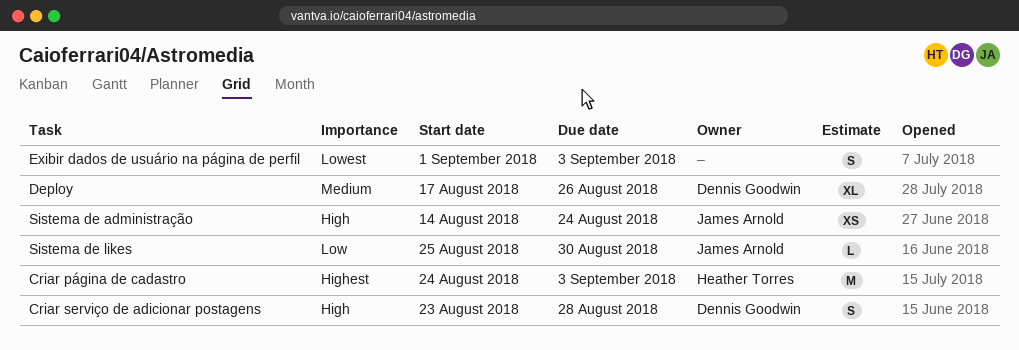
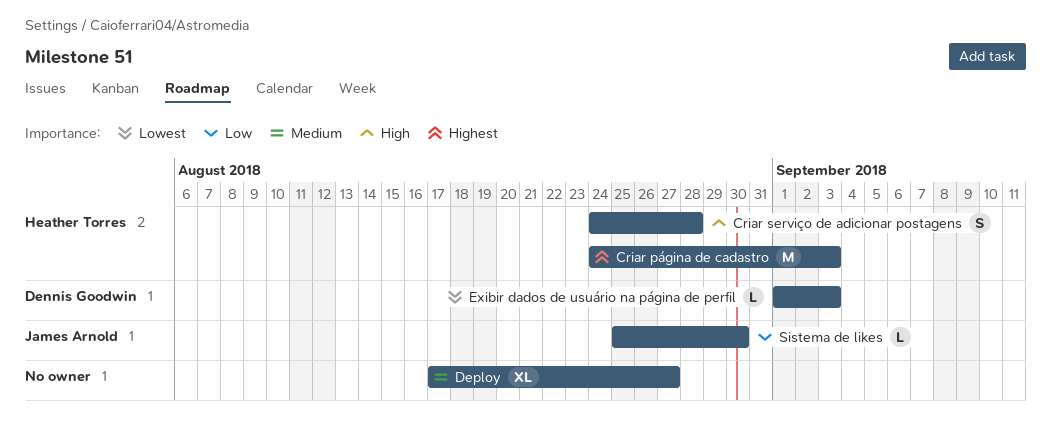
Criar serviço de adicionar postagens, owner: Dennis Goodwin -> Heather Torres
Criar serviço de adicionar postagens, start: Aug 23 -> Aug 24
Deploy, owner: Dennis Goodwin -> none
Deploy, due: Aug 26 -> Aug 27
Exibir dados de usuário na página de perfil, owner: none -> Dennis Goodwin
Exibir dados de usuário na página de perfil, estimate: S -> L
Sistema de administração: present -> none

